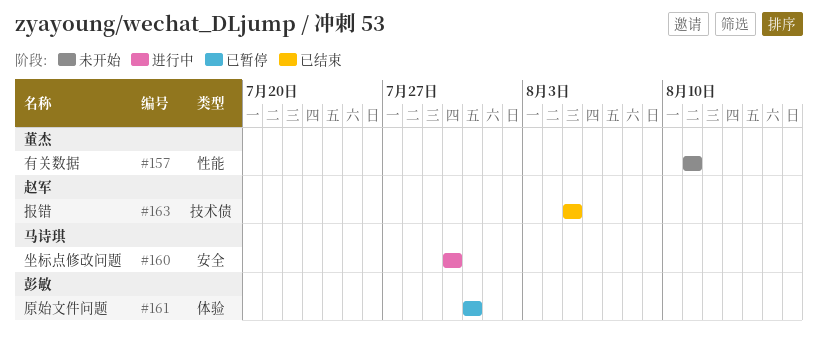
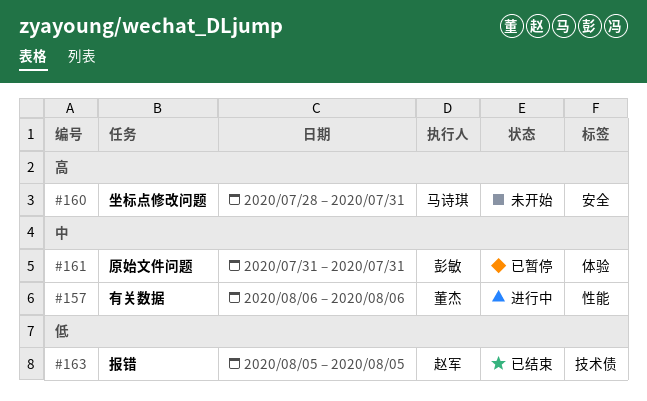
#157, status: 未开始 -> 进行中
#157, start: Aug 11 -> Aug 6
#157, due: Aug 11 -> Aug 6
#160, status: 进行中 -> 未开始
#160, start: Jul 30 -> Jul 28
#160, due: Jul 30 -> Jul 31

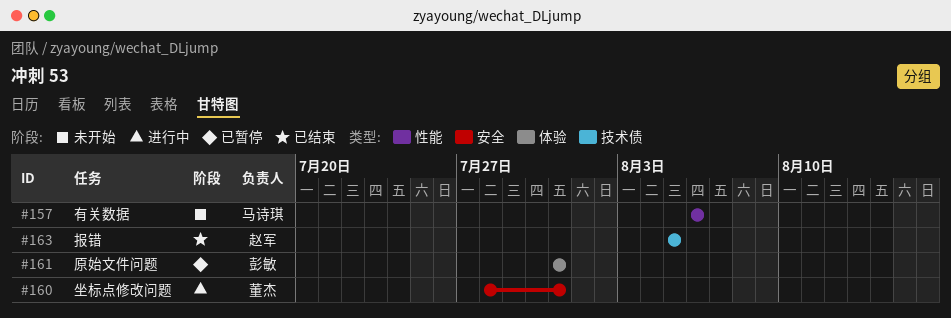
#157, status: 进行中 -> 未开始
#157, owner: 董杰 -> 马诗琪
#160, status: 未开始 -> 进行中
#160, owner: 马诗琪 -> 董杰

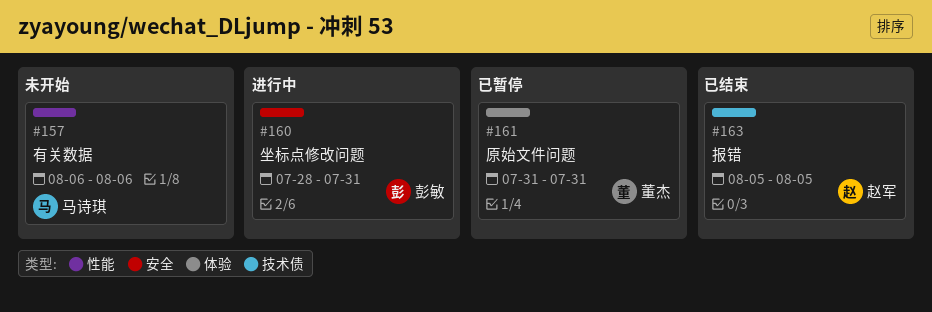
#160, owner: 董杰 -> 彭敏
#161, owner: 彭敏 -> 董杰

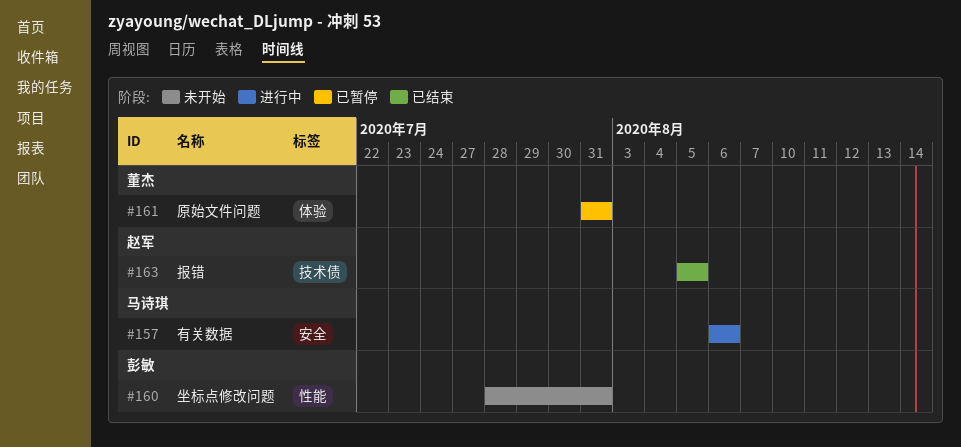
#157, status: 未开始 -> 进行中
#157, label: 性能 -> 安全
#160, status: 进行中 -> 未开始
#160, label: 安全 -> 性能

